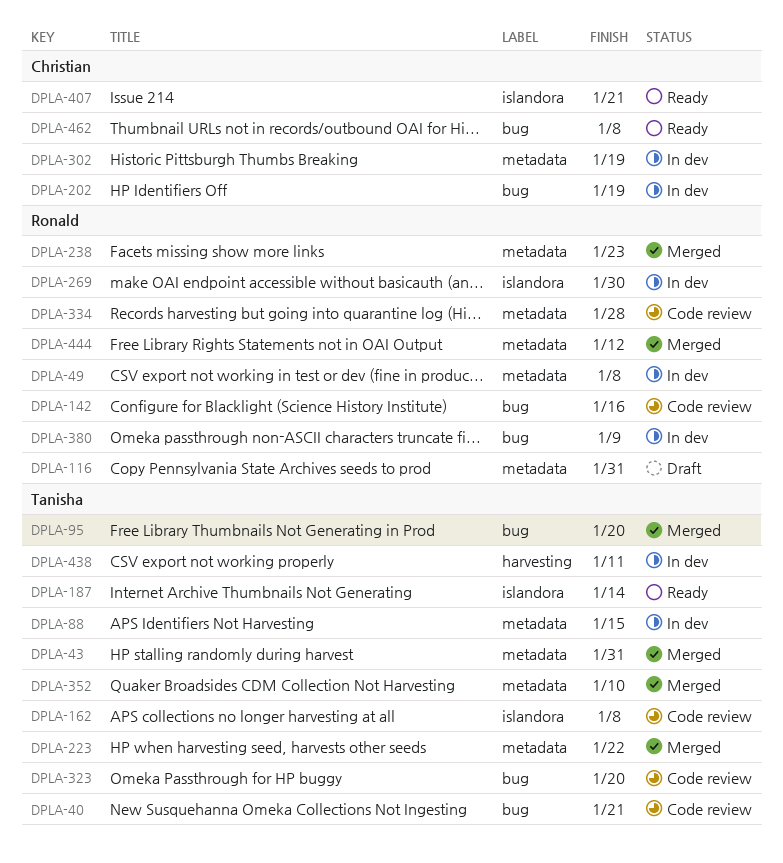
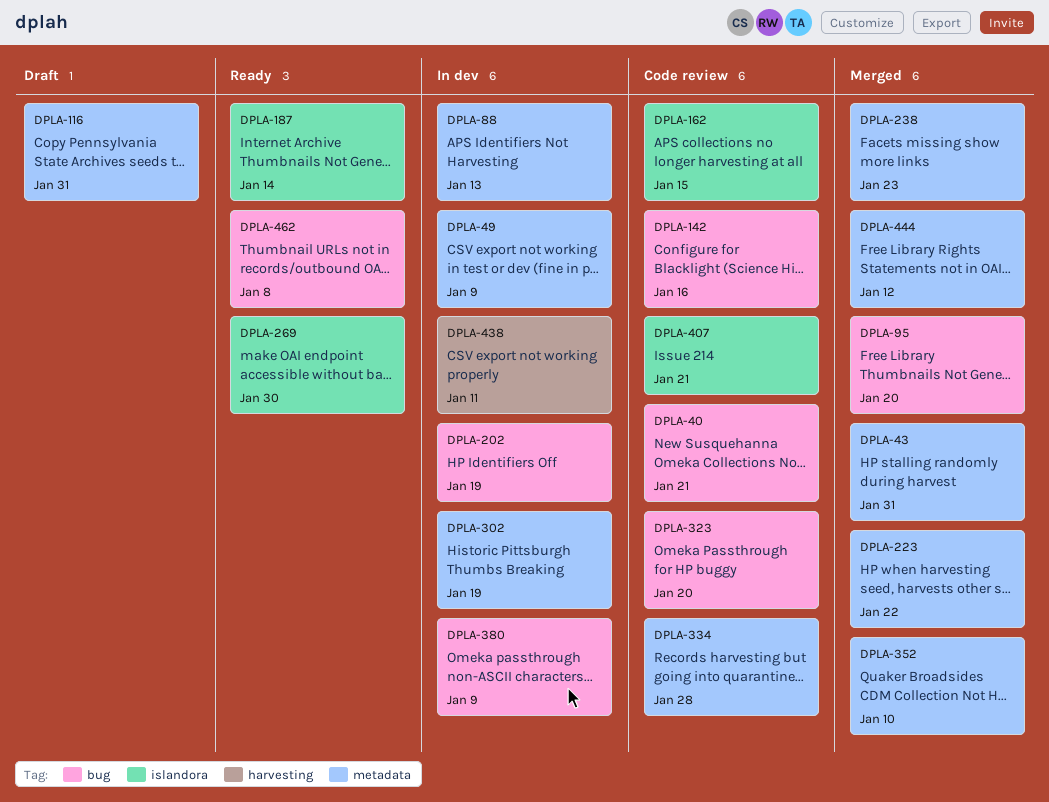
DPLA-49, due: Jan 8 -> Jan 9
DPLA-88, due: Jan 15 -> Jan 13
DPLA-162, due: Jan 8 -> Jan 15
DPLA-269, status: In dev -> Ready
DPLA-407, status: Ready -> Code review

